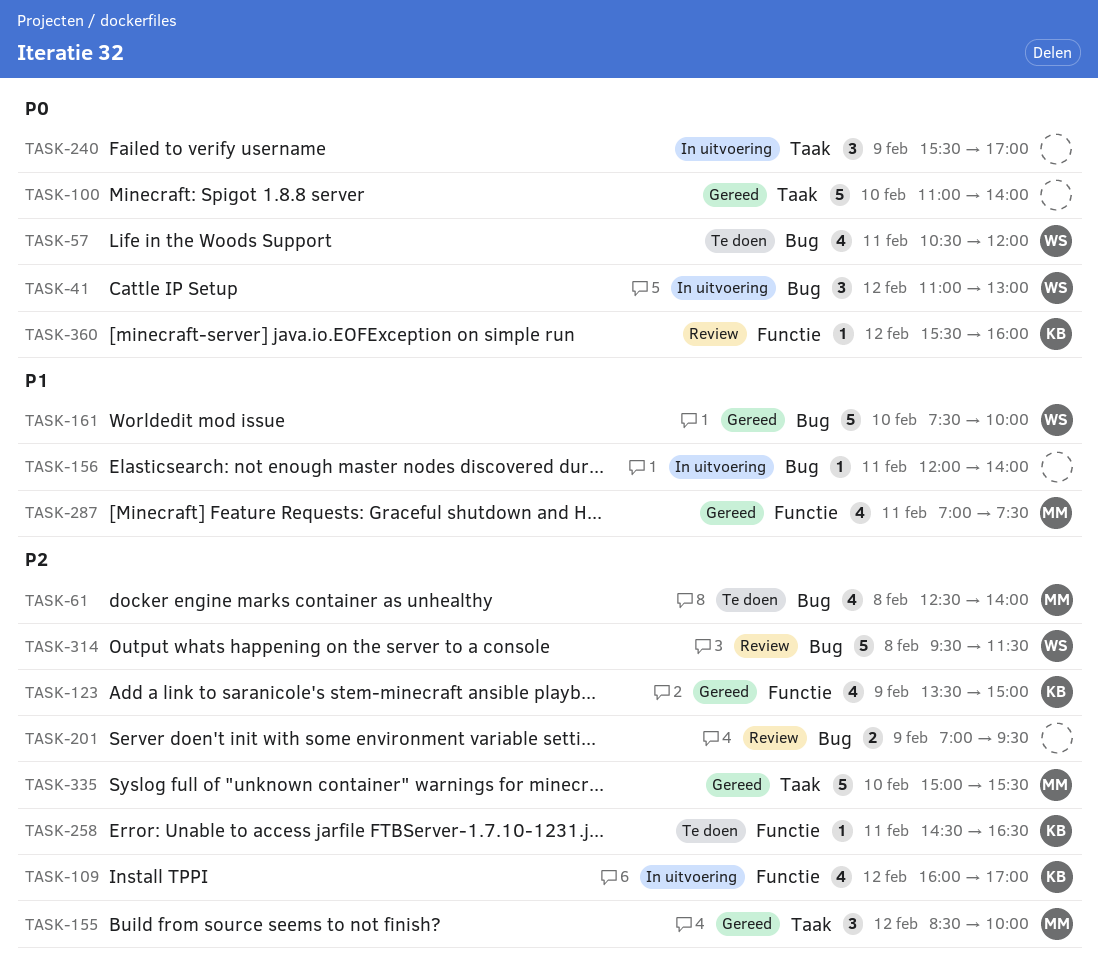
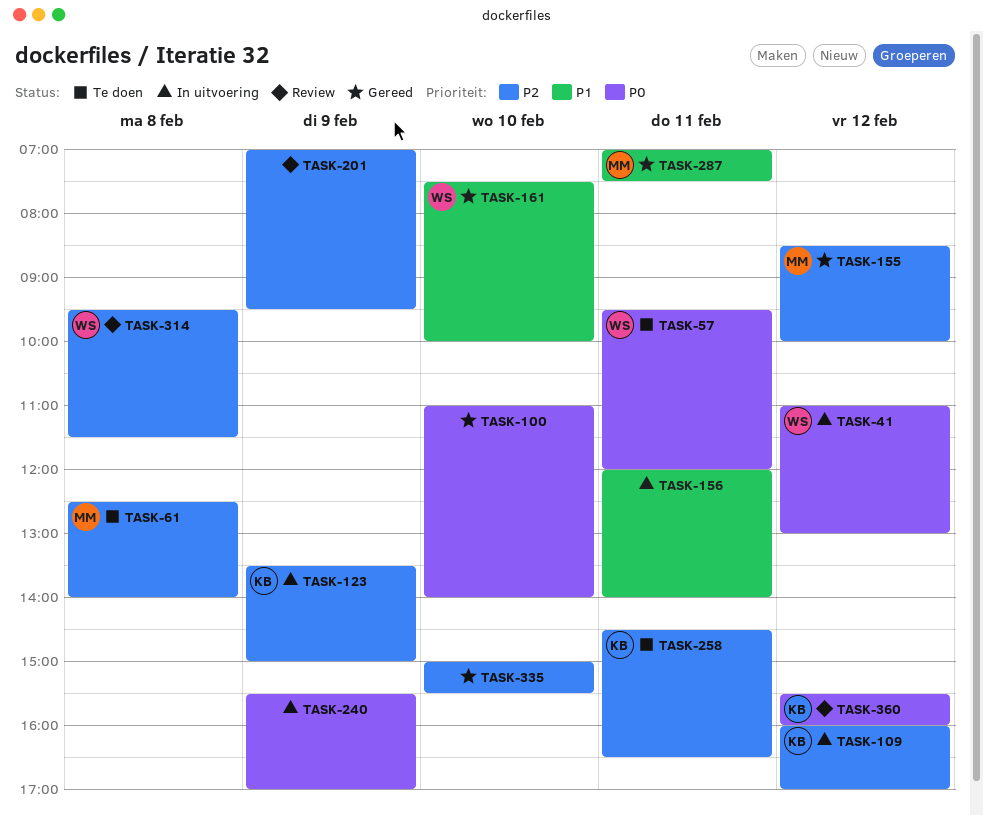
TASK-57, begins: 10:30 -> 09:30
TASK-123, status: Gereed -> In uitvoering
TASK-335, owner: MM -> none

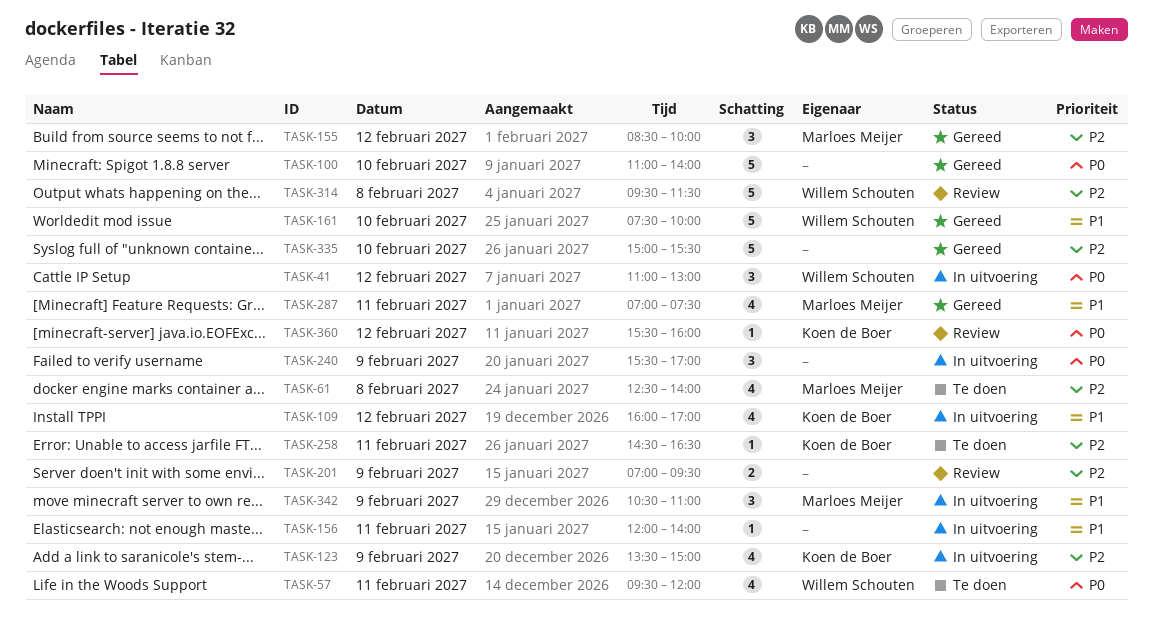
TASK-109, priority: P2 -> P1
TASK-342: none -> present

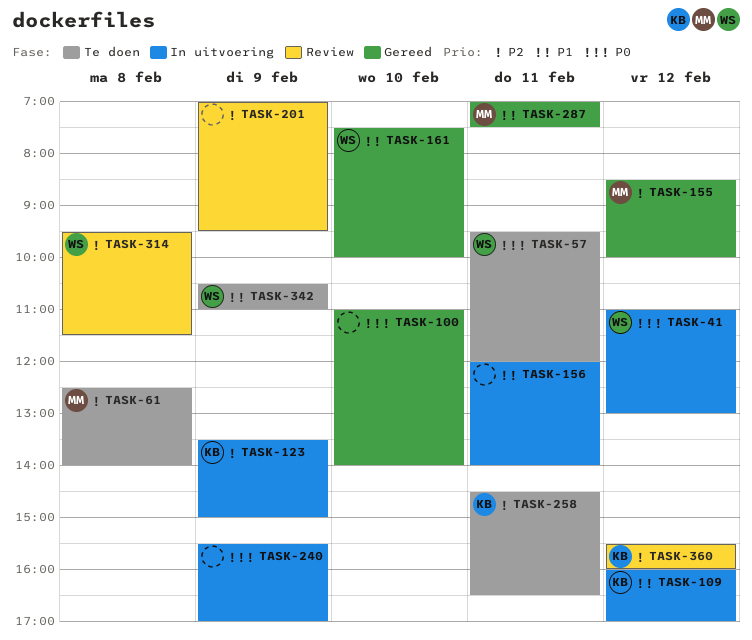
TASK-335: present -> none
TASK-342, status: In uitvoering -> Te doen
TASK-342, owner: Marloes Meijer -> Willem Schouten
TASK-360, priority: P0 -> P2

